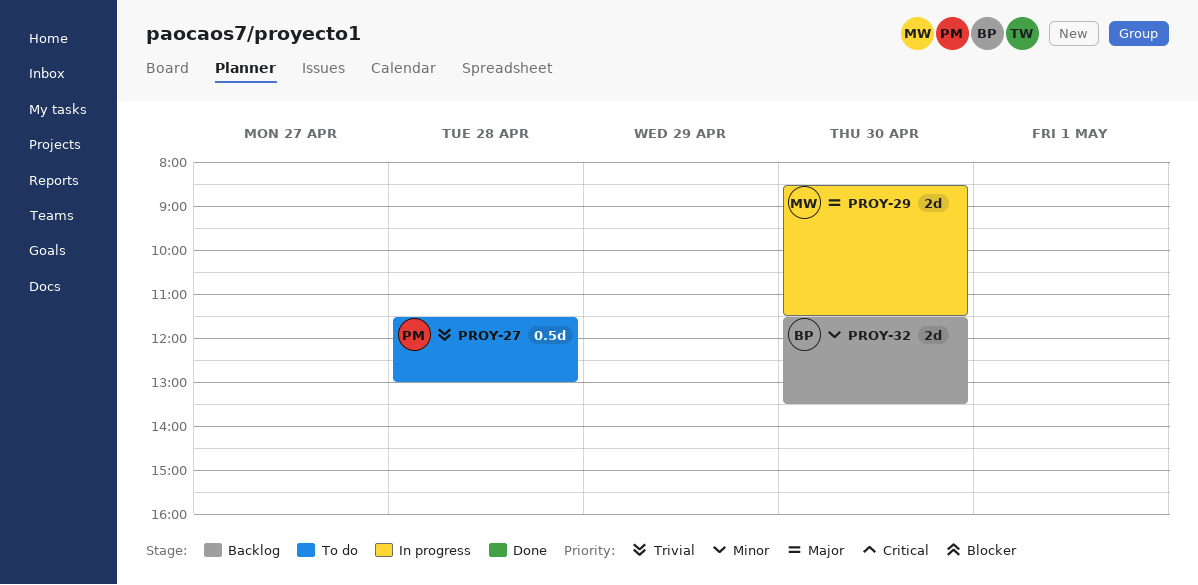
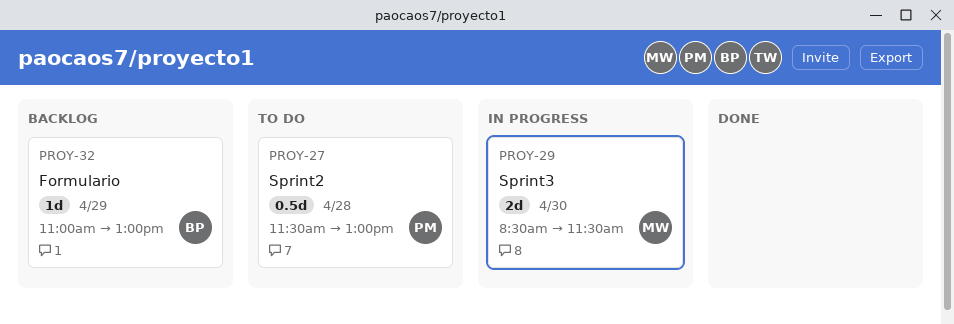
PROY-32, estimate: 2d -> 1d
PROY-32, day: Apr 30 -> Apr 29
PROY-32, begins: 11:30 -> 11:00
PROY-32, ends: 13:30 -> 13:00

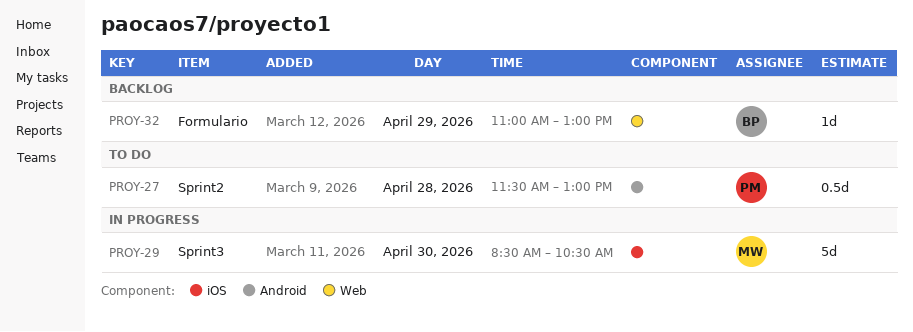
PROY-29, estimate: 2d -> 5d
PROY-29, ends: 11:30 -> 10:30

